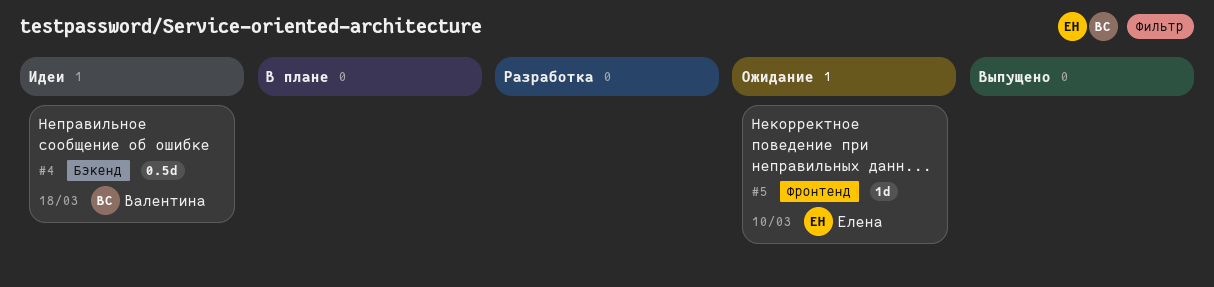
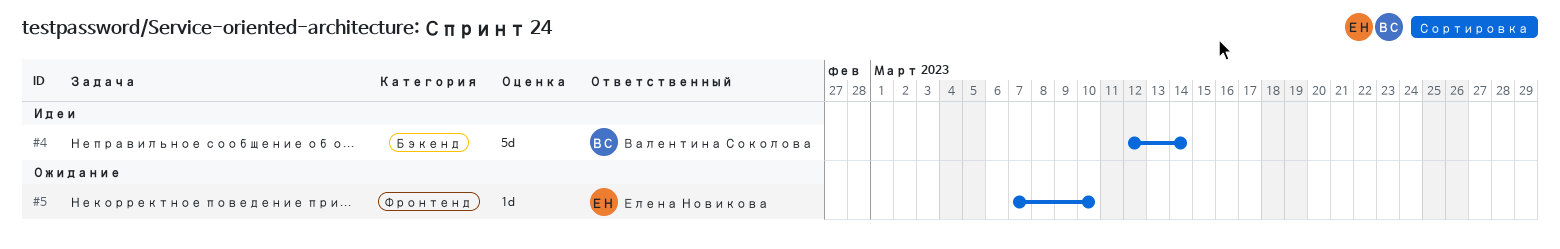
#4, estimate: 0.5d -> 5d
#4, due: Mar 18 -> Mar 14

